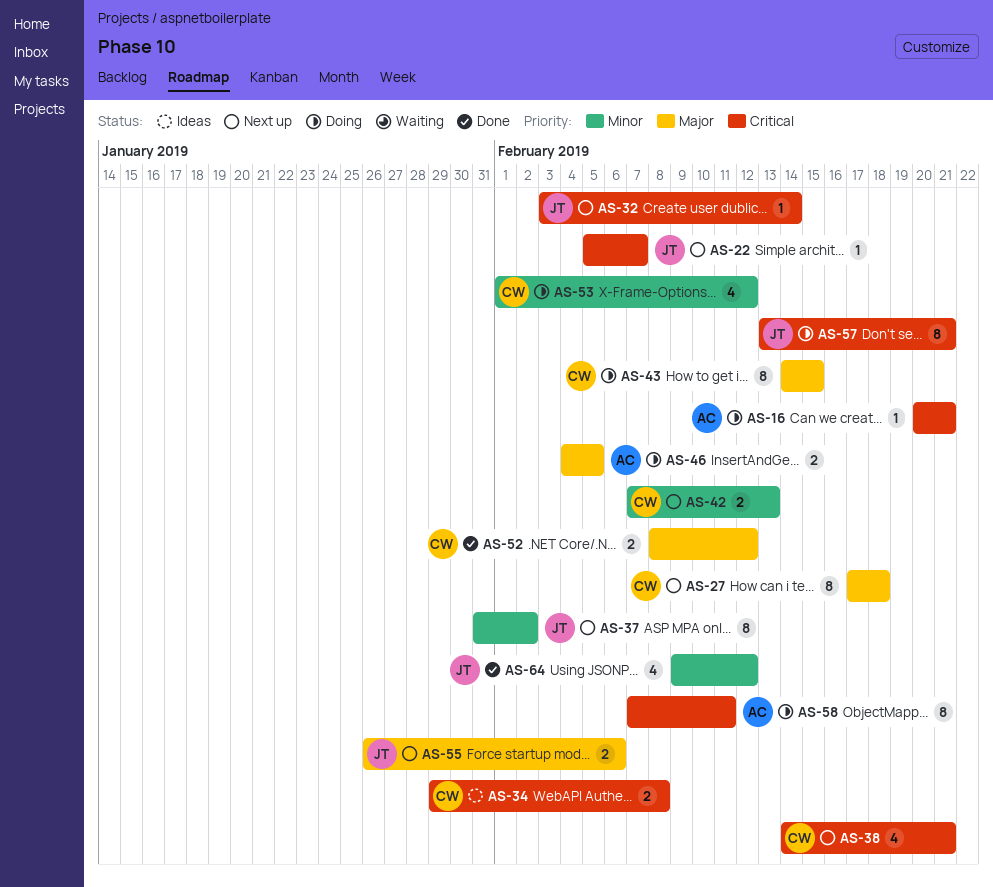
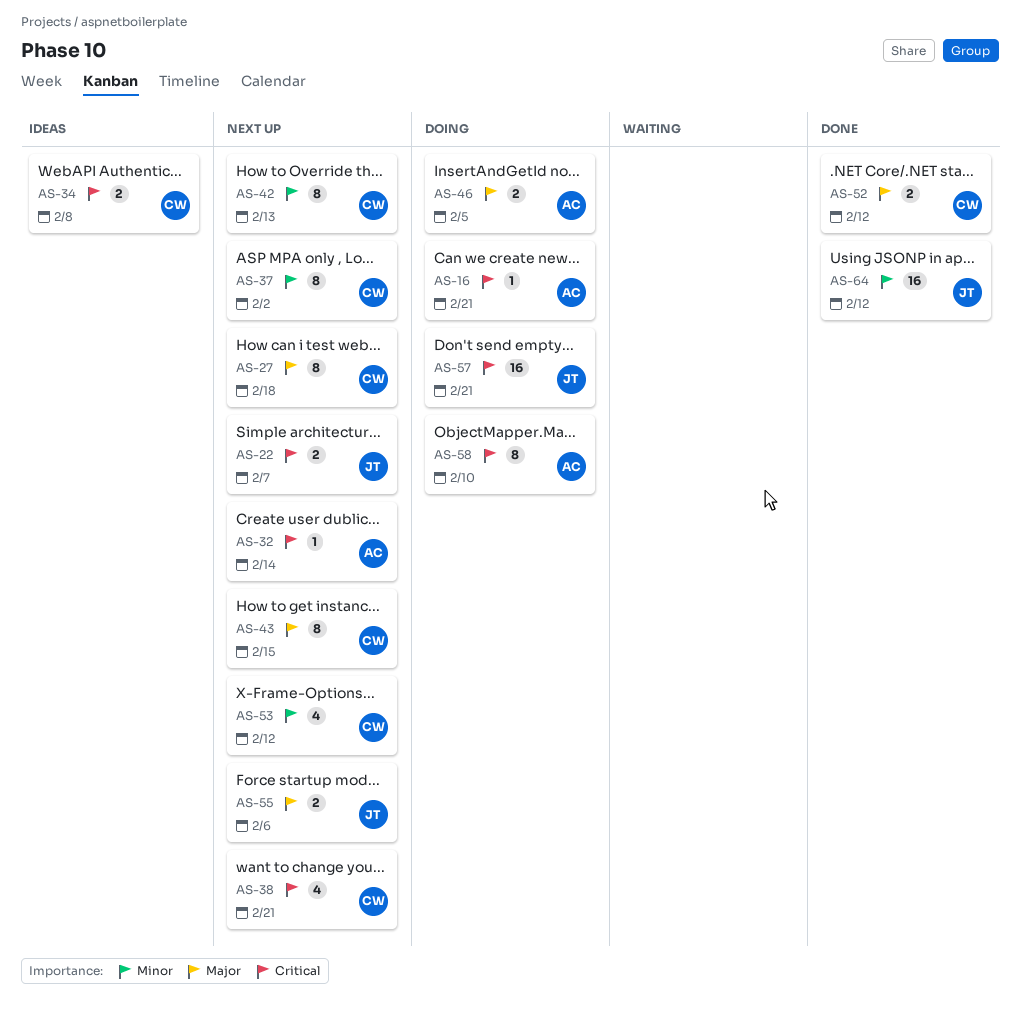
AS-22, estimate: 1 -> 2
AS-32, owner: JT -> AC
AS-37, owner: JT -> CW
AS-42, estimate: 2 -> 8
AS-43, status: Doing -> Next up
AS-53, status: Doing -> Next up
AS-57, estimate: 8 -> 16
AS-58, due: Feb 11 -> Feb 10
AS-64, estimate: 4 -> 16

